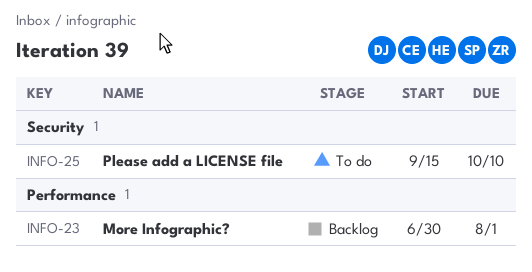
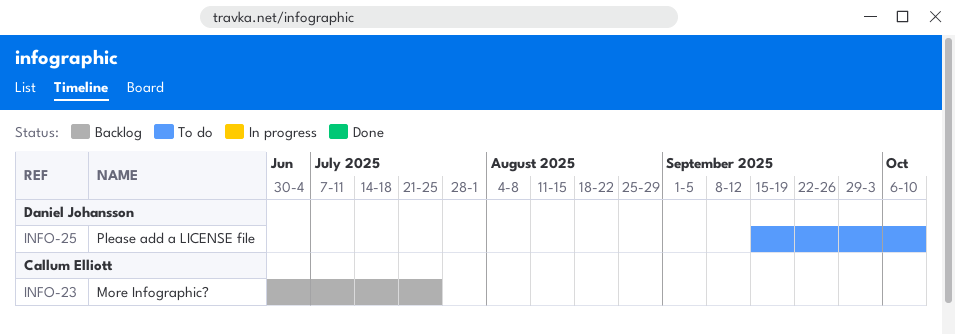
INFO-23, due: Aug 1 -> Jul 25

